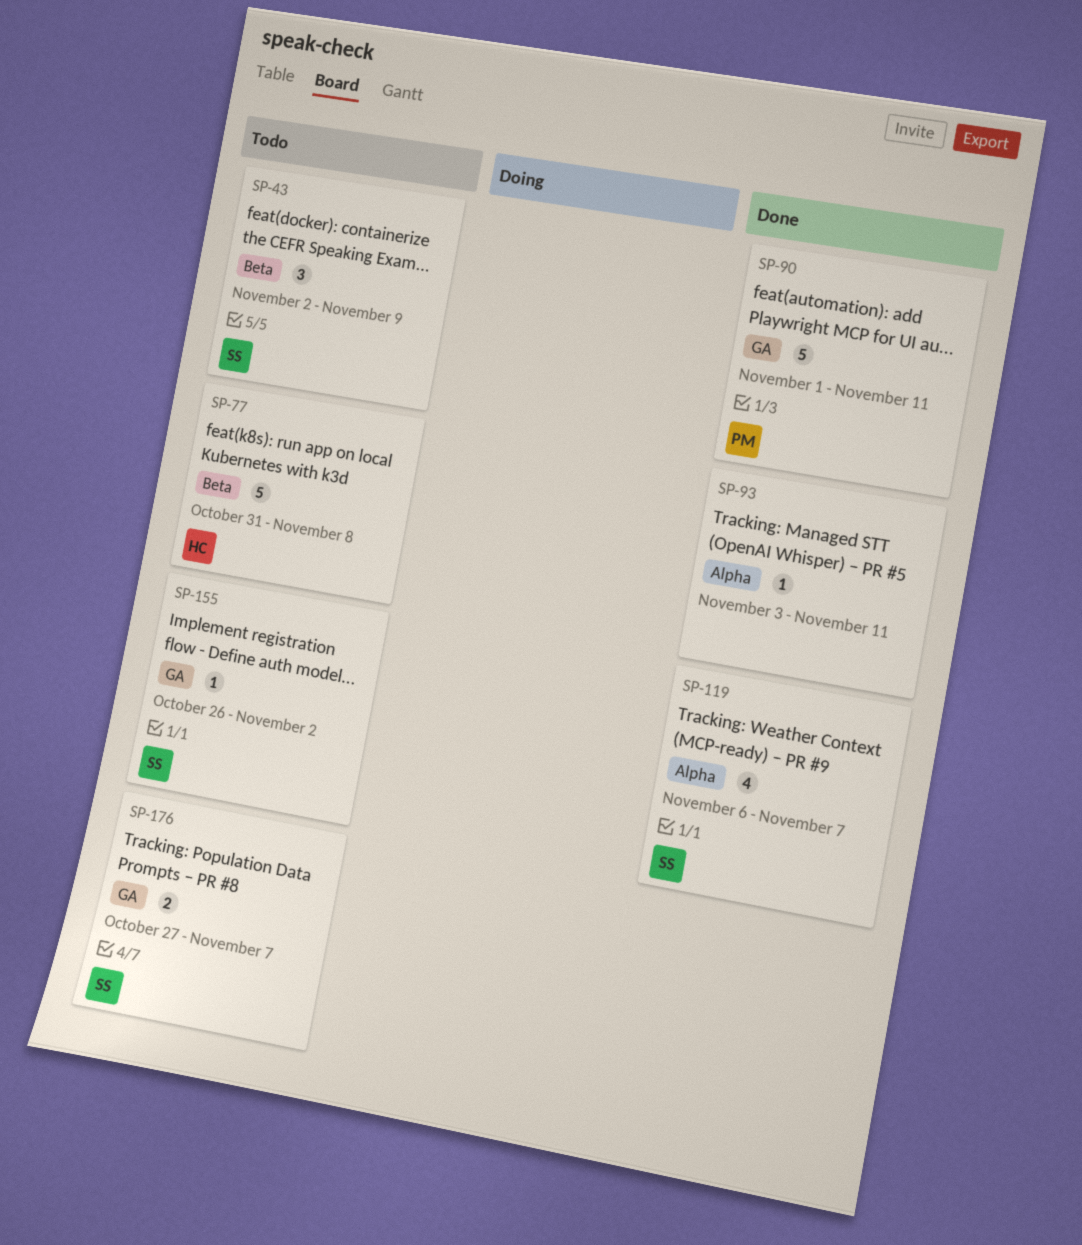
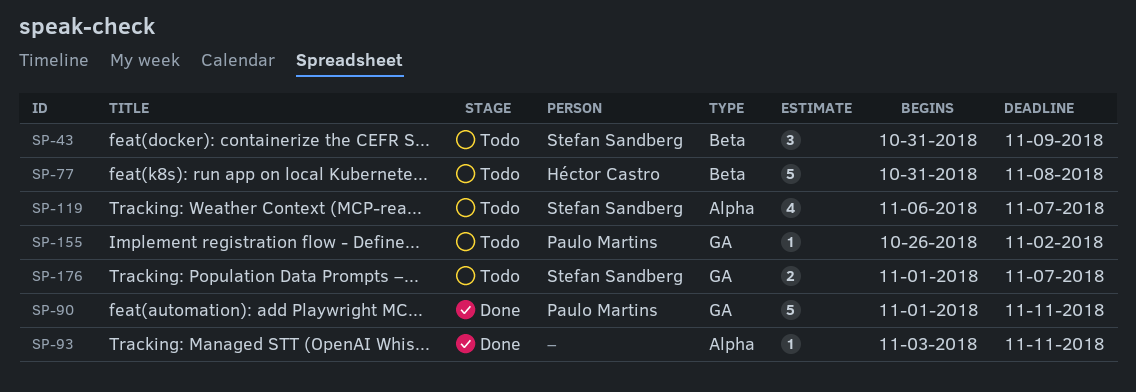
SP-43, start: Nov 2 -> Oct 31
SP-119, status: Done -> Todo
SP-155, owner: Stefan Sandberg -> Paulo Martins
SP-176, start: Oct 27 -> Nov 1

